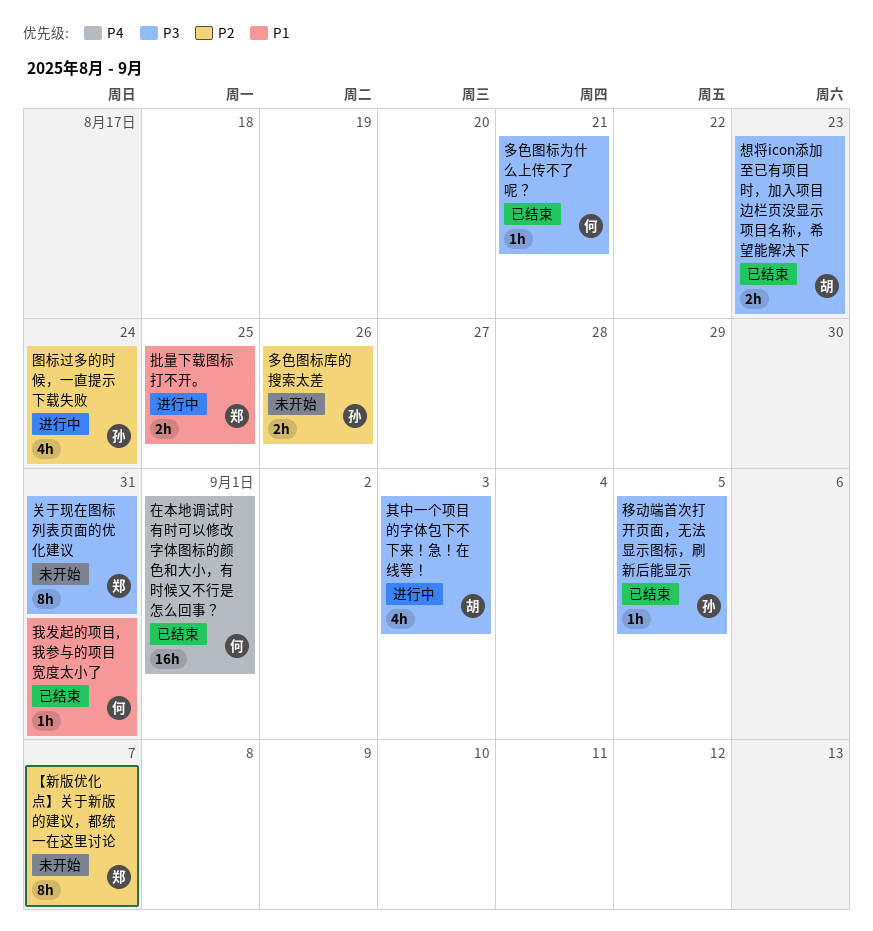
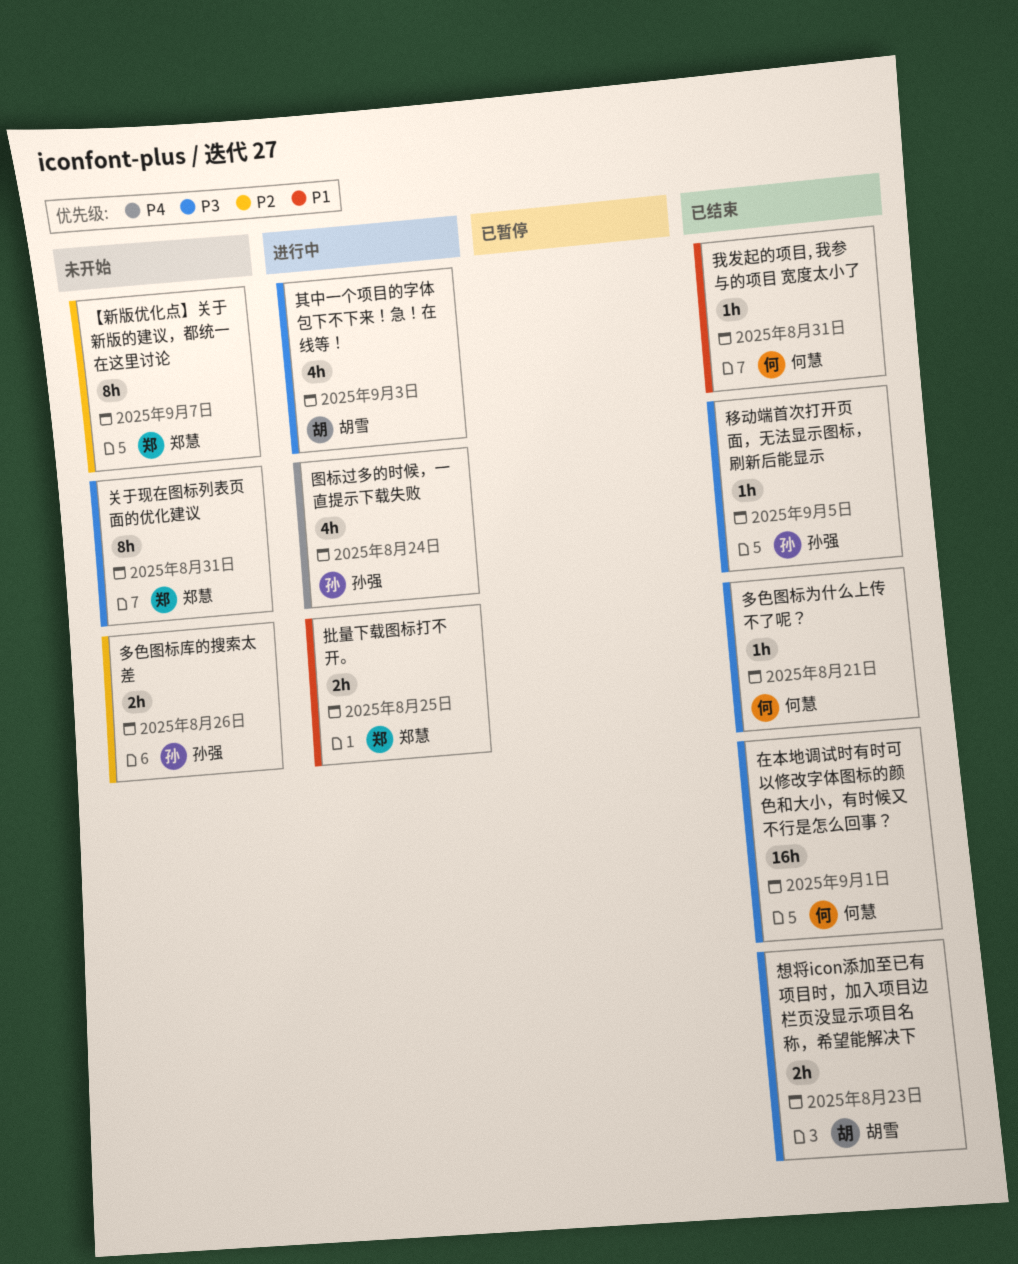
图标过多的时候，一直提示下载失败, priority: P2 -> P4
在本地调试时有时可以修改字体图标的颜色和大小，有时候又不行是怎么回事？, priority: P4 -> P3

